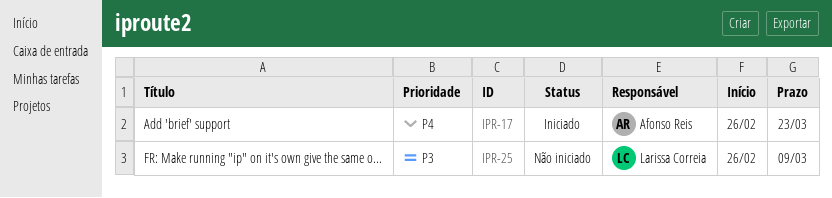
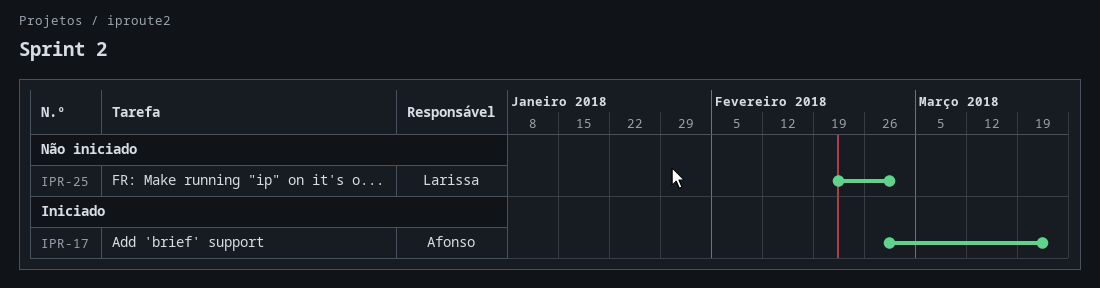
IPR-25, start: Feb 26 -> Feb 19
IPR-25, due: Mar 9 -> Mar 2

